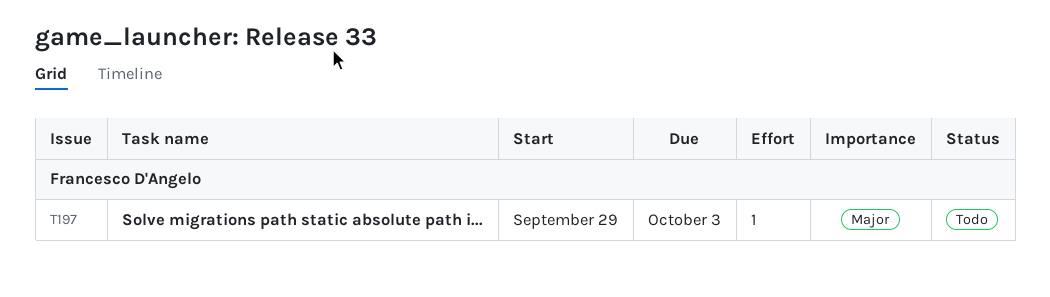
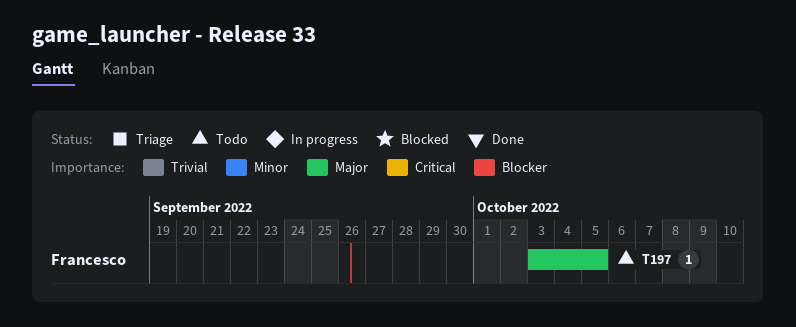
T197, start: Sep 29 -> Oct 3
T197, due: Oct 3 -> Oct 5

